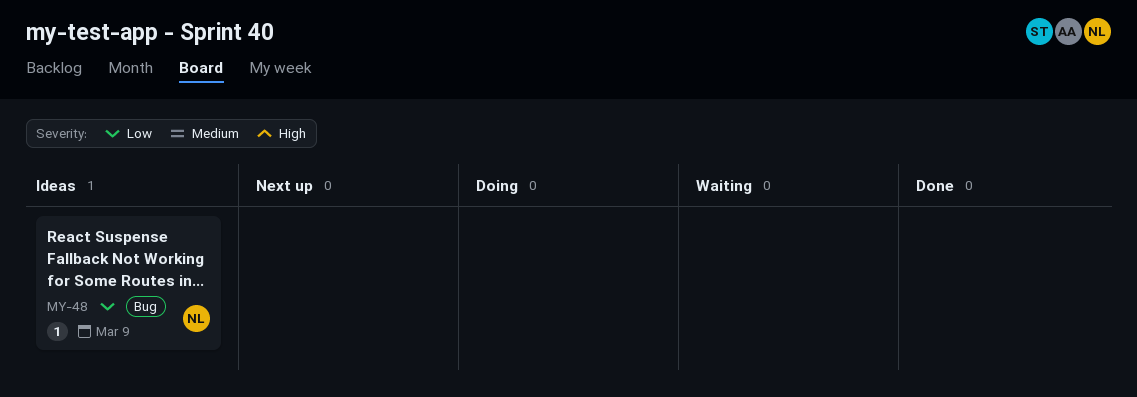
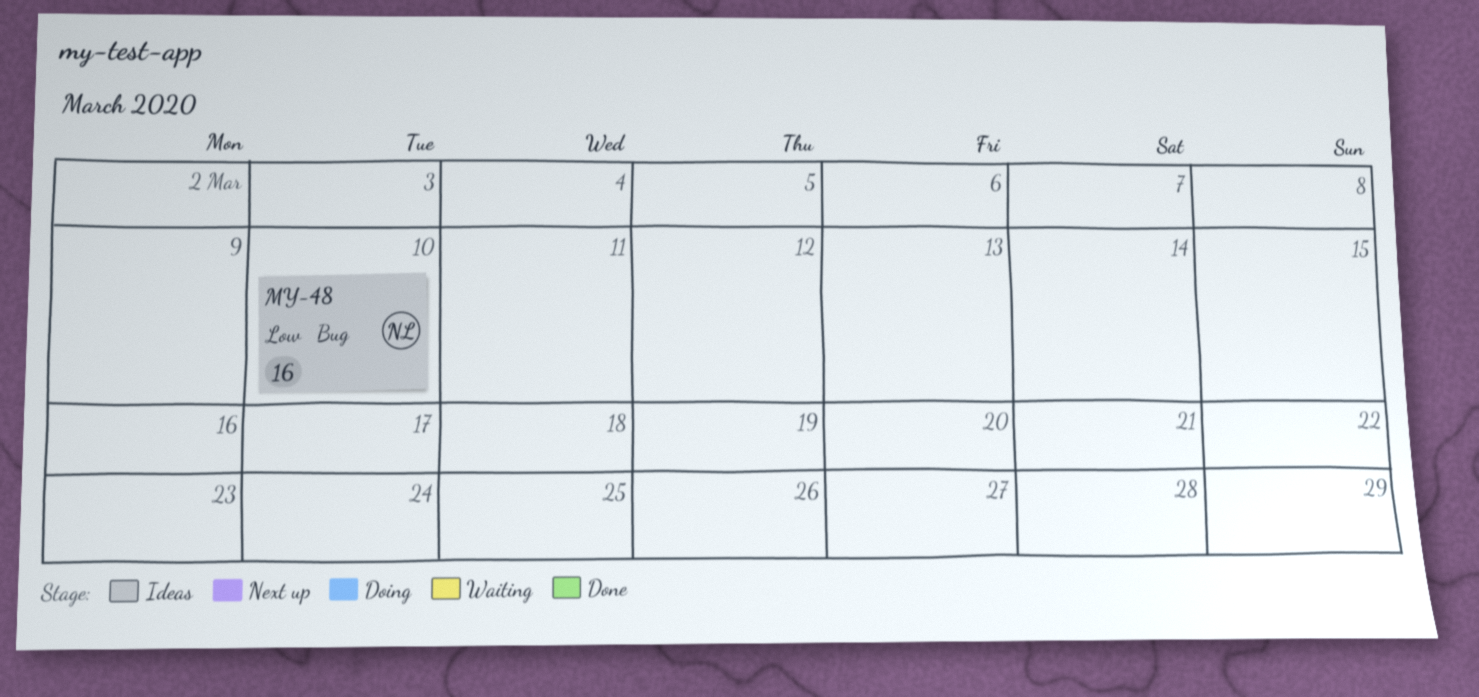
MY-48, estimate: 1 -> 16
MY-48, due: Mar 9 -> Mar 10

